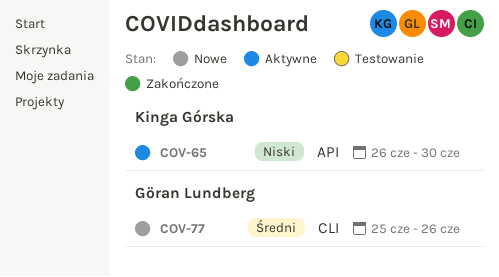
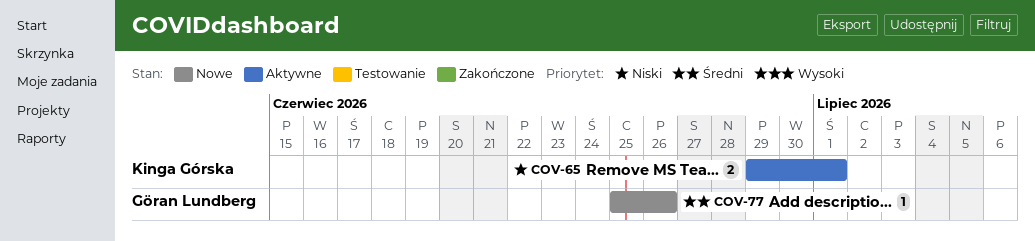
COV-65, start: Jun 26 -> Jun 29
COV-65, due: Jun 30 -> Jul 1

